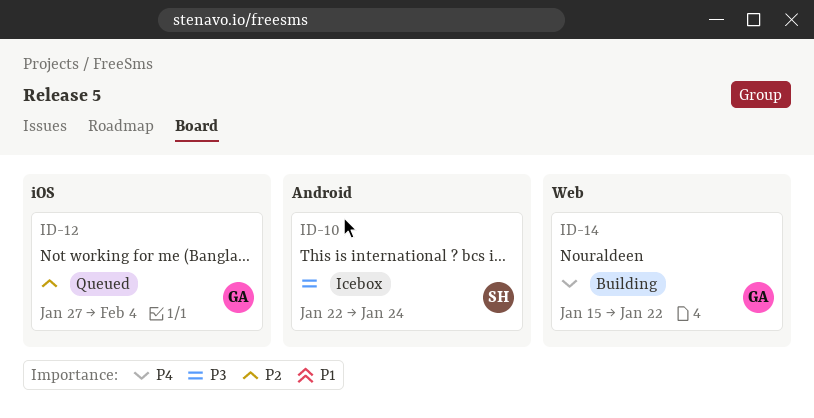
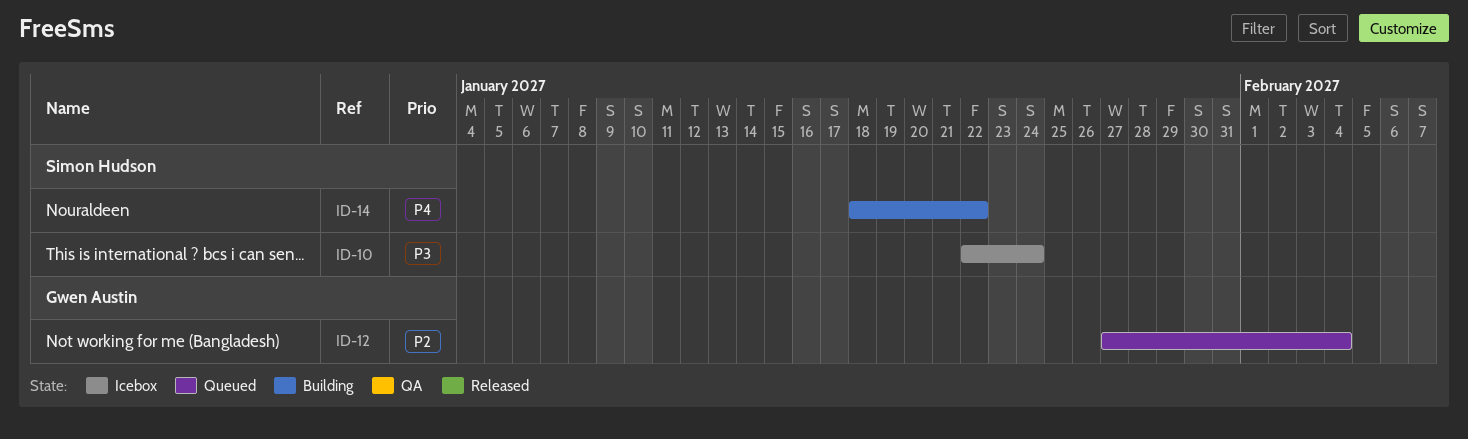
ID-14, owner: Gwen Austin -> Simon Hudson
ID-14, start: Jan 15 -> Jan 18

